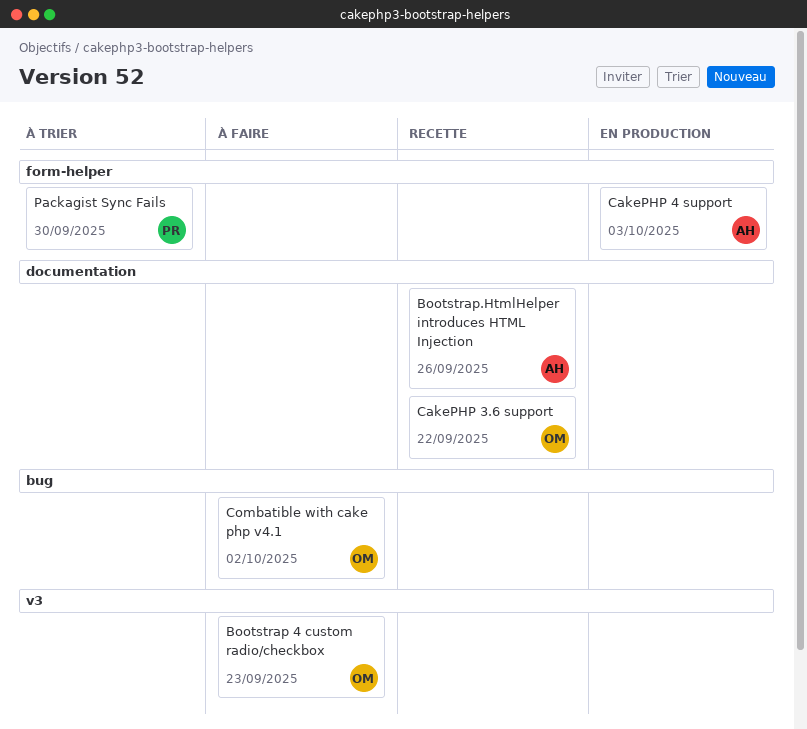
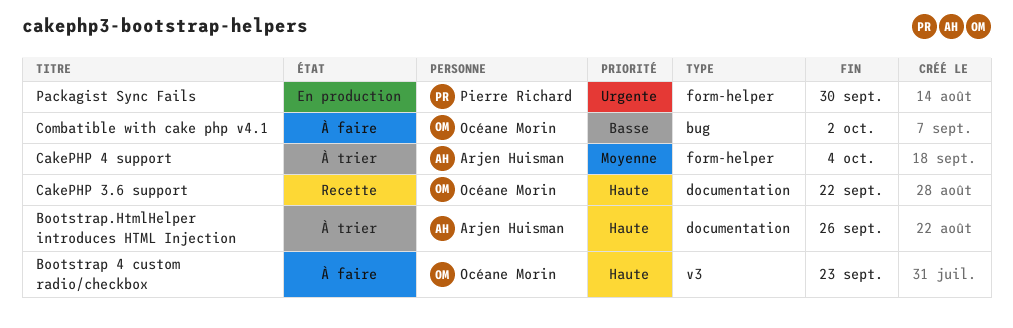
Bootstrap.HtmlHelper introduces HTML Injection, status: Recette -> À trier
CakePHP 4 support, status: En production -> À trier
CakePHP 4 support, due: Oct 3 -> Oct 4
Packagist Sync Fails, status: À trier -> En production

